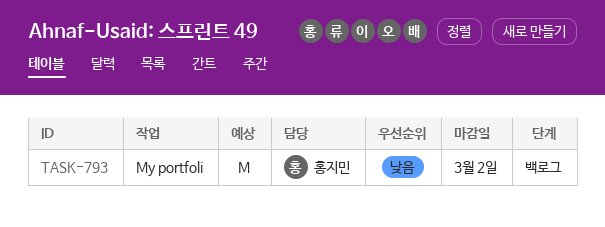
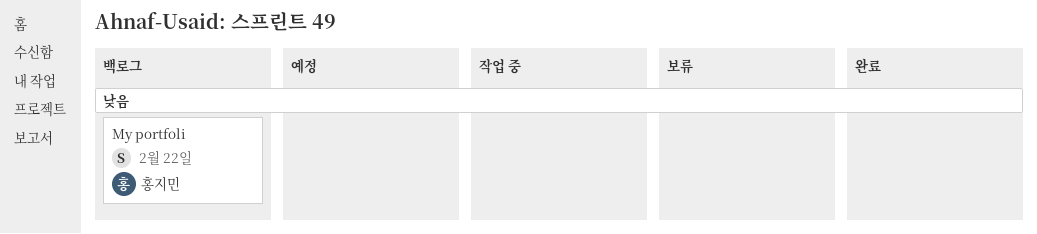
My portfoli, estimate: M -> S
My portfoli, due: Mar 2 -> Feb 22

